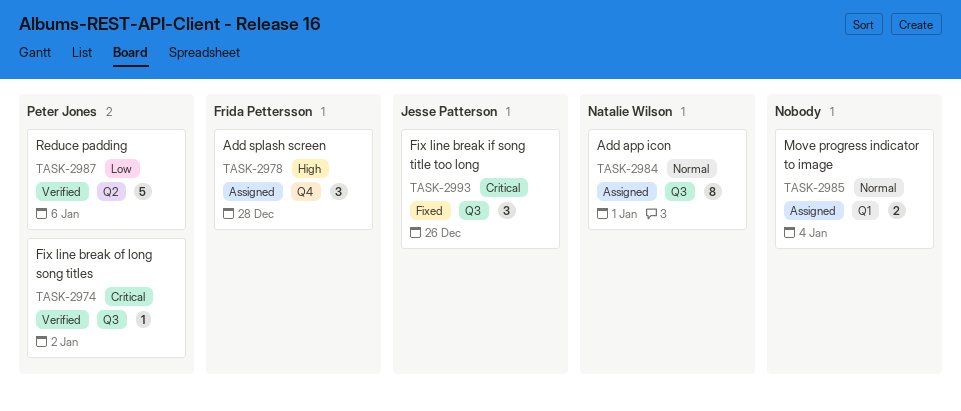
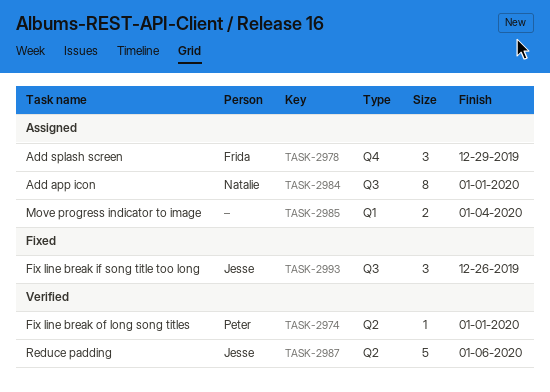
TASK-2974, label: Q3 -> Q2
TASK-2974, due: Jan 2 -> Jan 1
TASK-2978, due: Dec 28 -> Dec 29
TASK-2987, owner: Peter Jones -> Jesse Patterson

